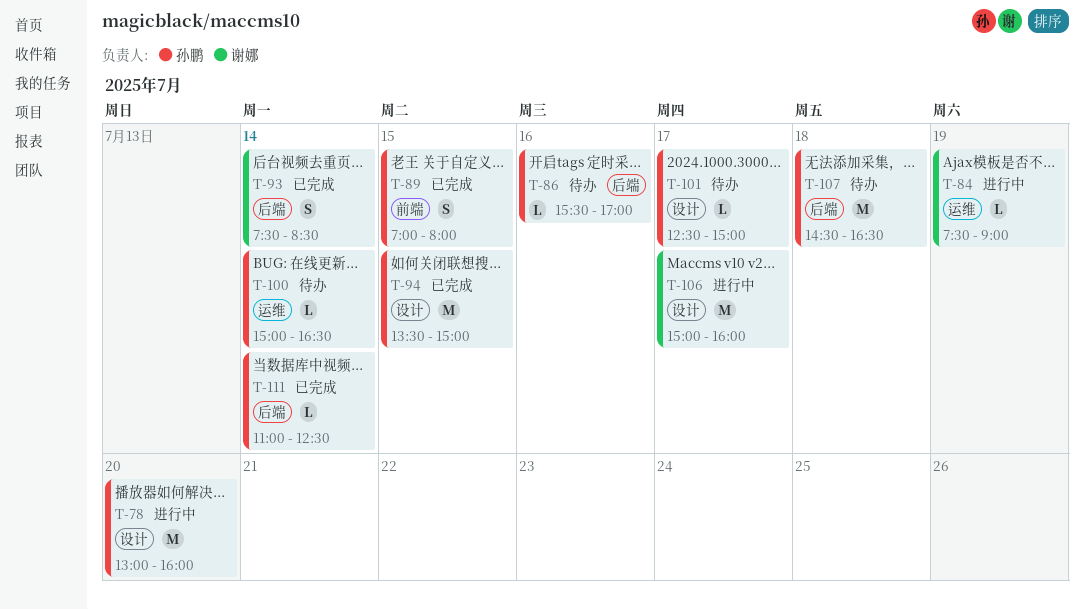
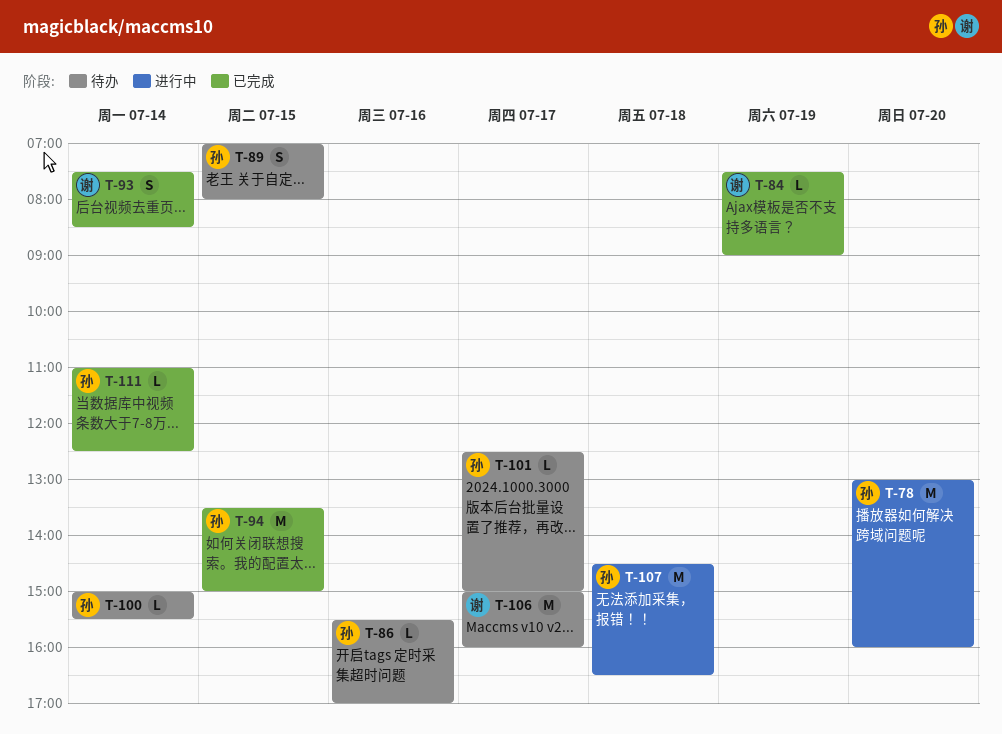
T-84, status: 进行中 -> 已完成
T-89, status: 已完成 -> 待办
T-100, ends: 16:30 -> 15:30
T-106, status: 进行中 -> 待办
T-107, status: 待办 -> 进行中

